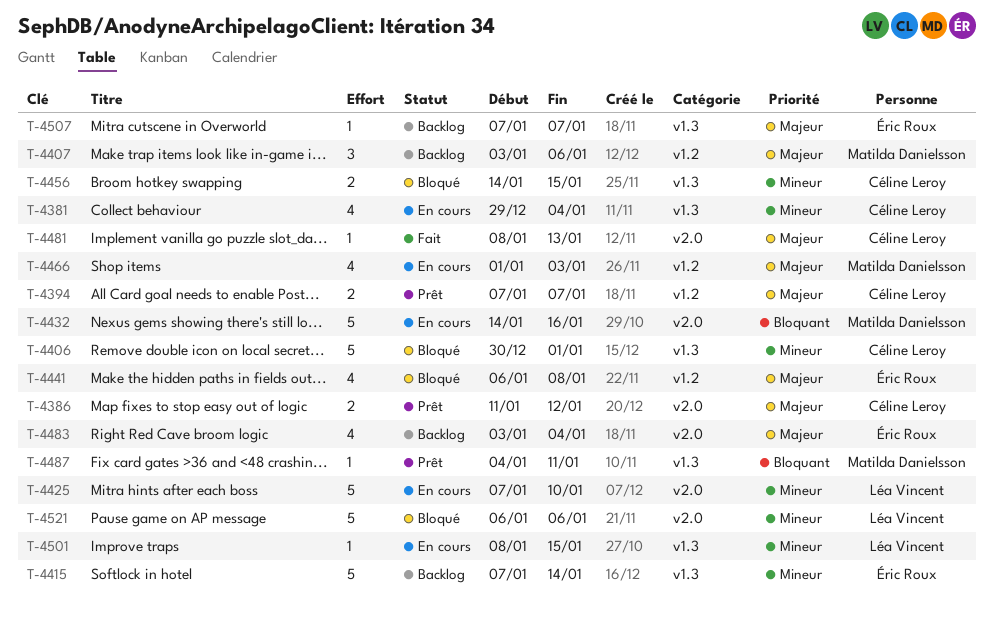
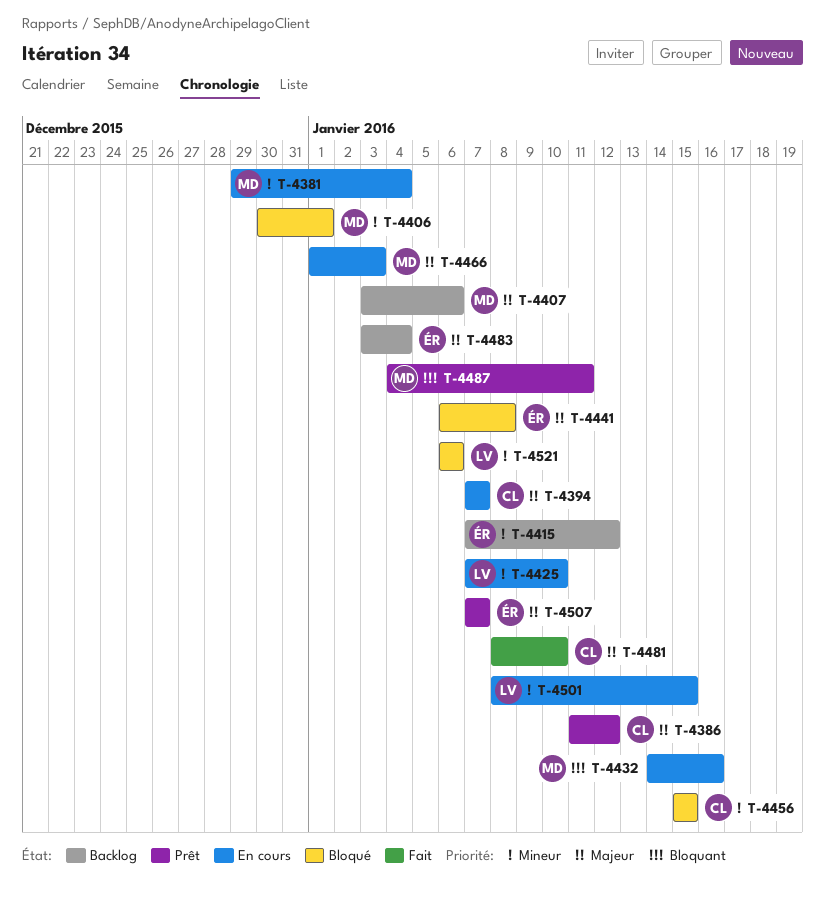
T-4381, owner: Céline Leroy -> Matilda Danielsson
T-4394, status: Prêt -> En cours
T-4406, owner: Céline Leroy -> Matilda Danielsson
T-4415, due: Jan 14 -> Jan 12
T-4456, start: Jan 14 -> Jan 15
T-4481, due: Jan 13 -> Jan 10
T-4507, status: Backlog -> Prêt

